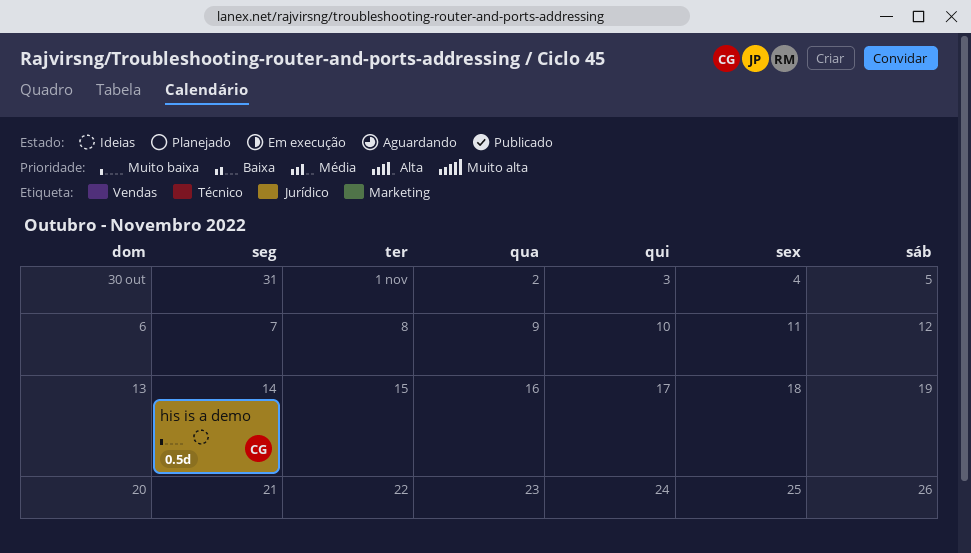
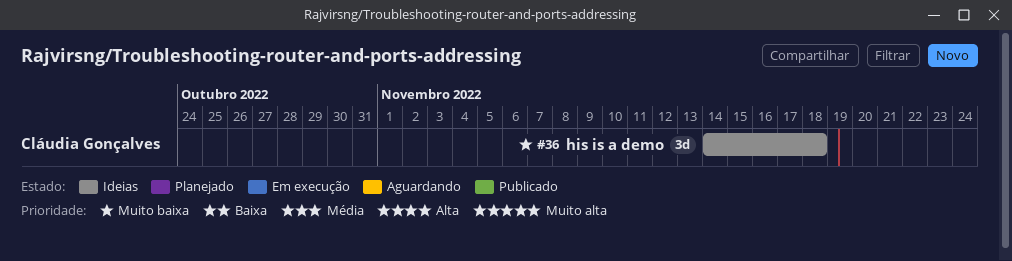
his is a demo, estimate: 0.5d -> 3d
his is a demo, due: Nov 14 -> Nov 18

